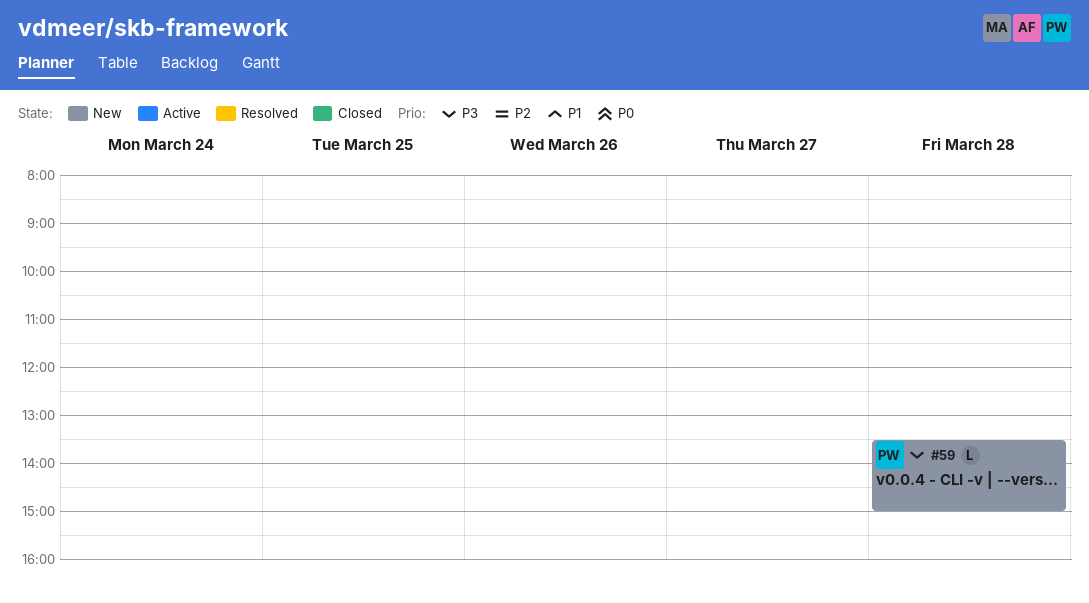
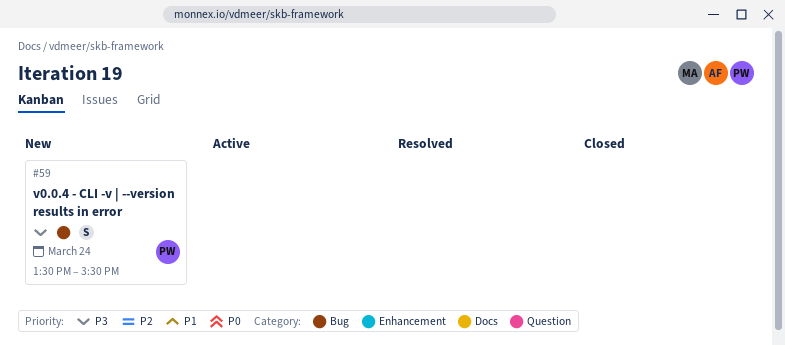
#59, estimate: L -> S
#59, day: Mar 28 -> Mar 24
#59, ends: 15:00 -> 15:30

